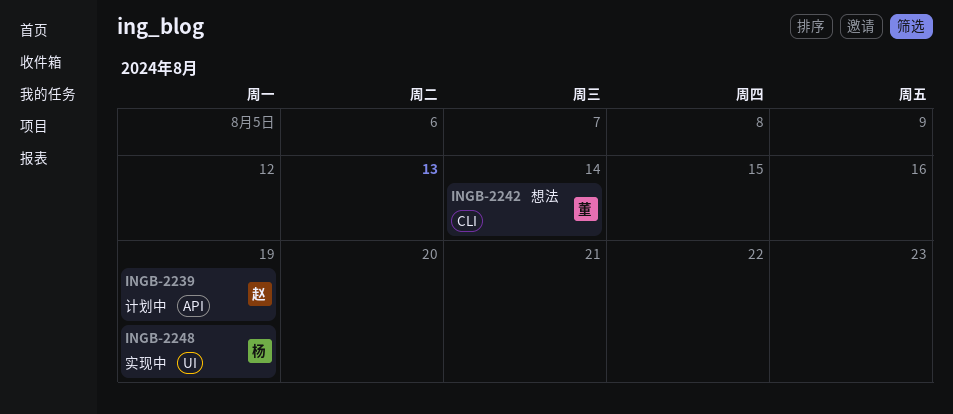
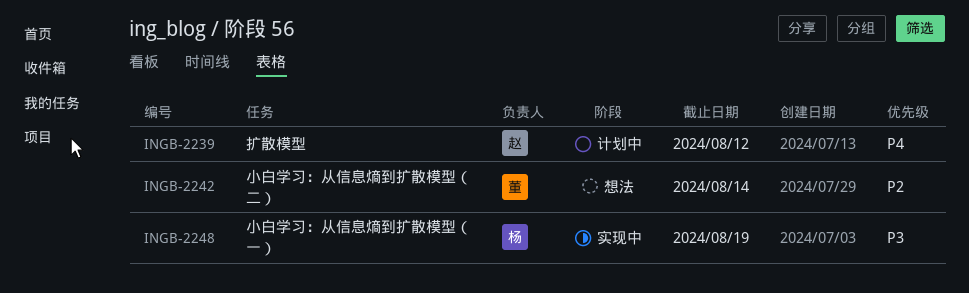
INGB-2239, due: Aug 19 -> Aug 12

